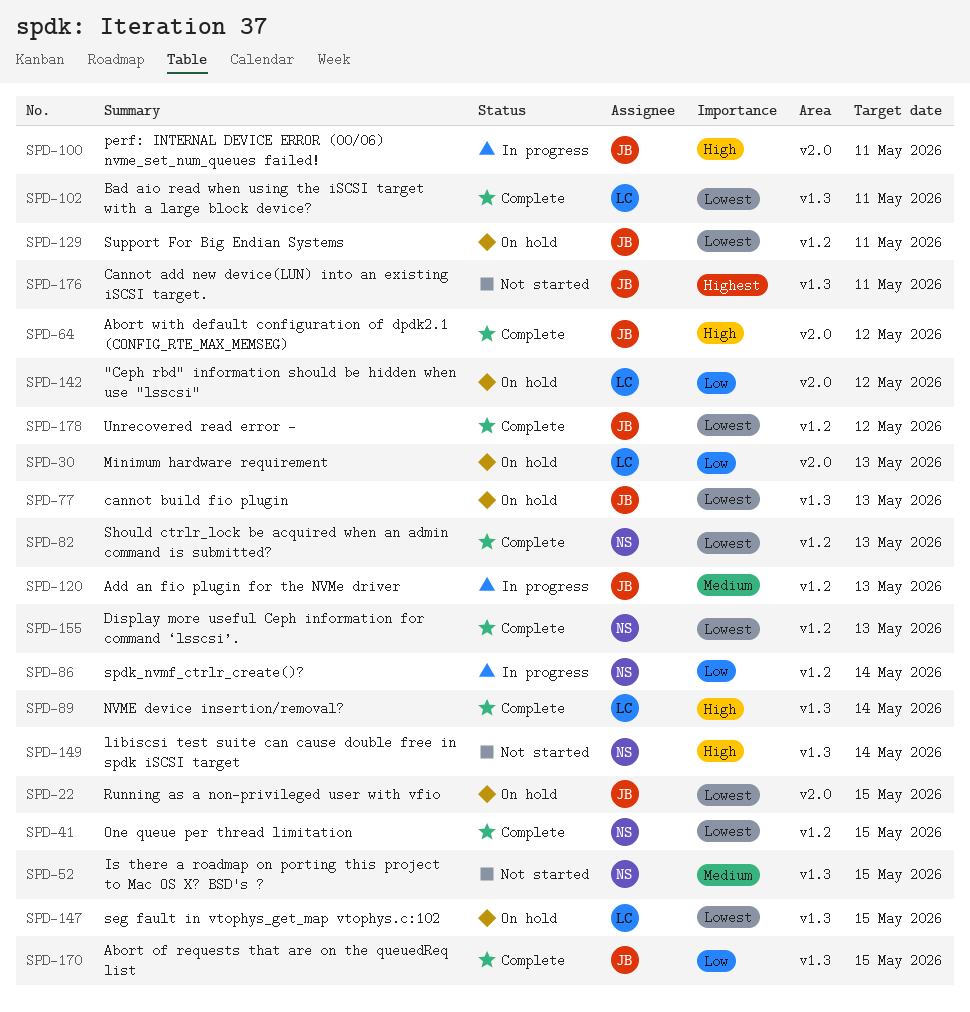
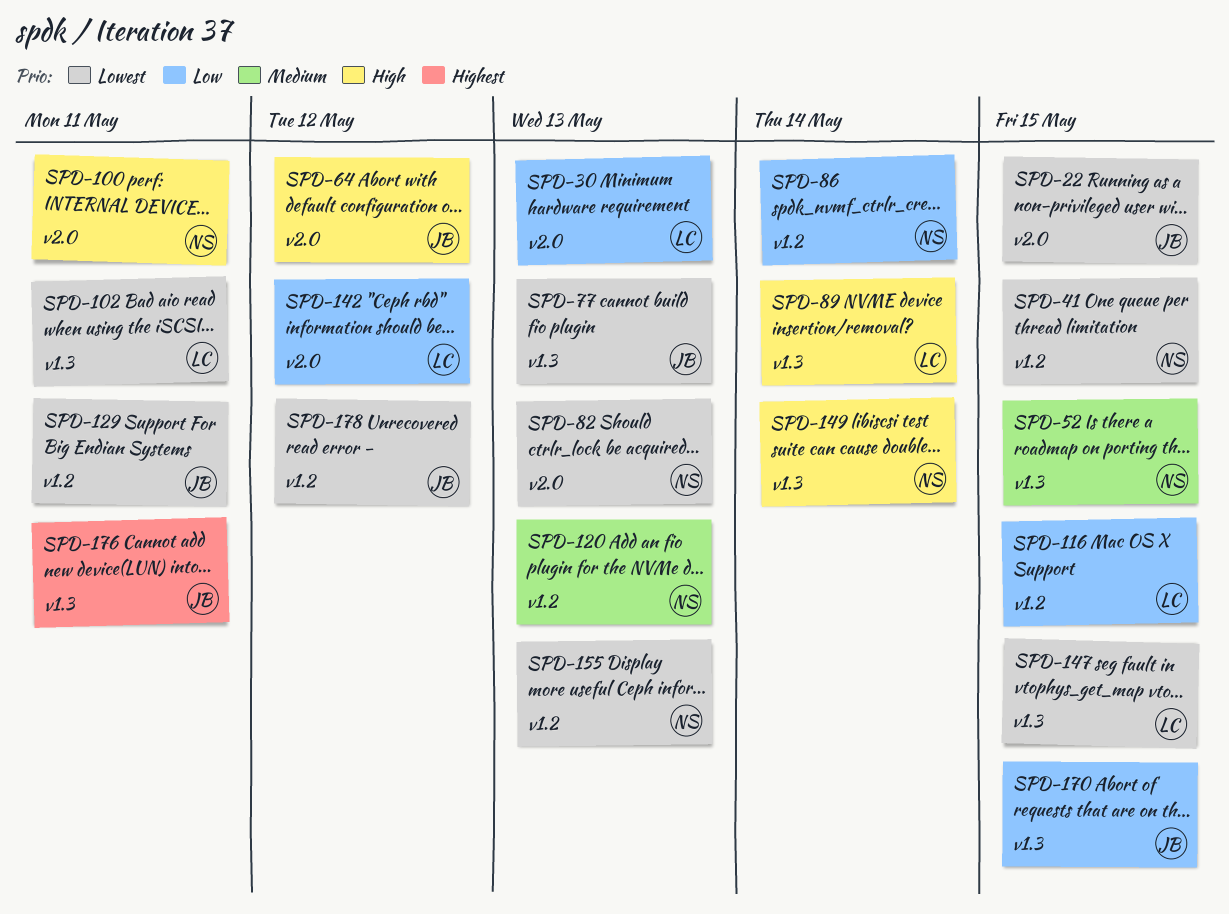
SPD-82, label: v1.2 -> v2.0
SPD-100, owner: JB -> NS
SPD-116: none -> present
SPD-120, owner: JB -> NS

